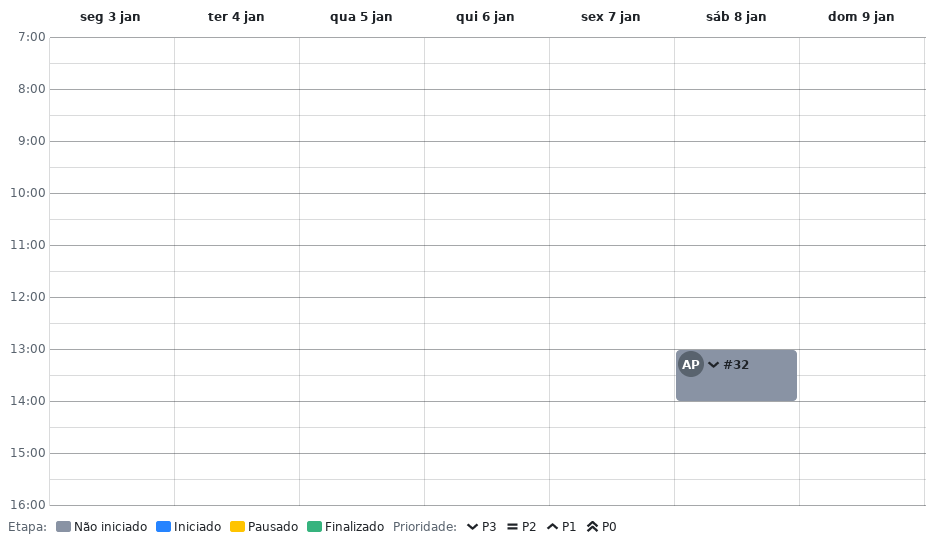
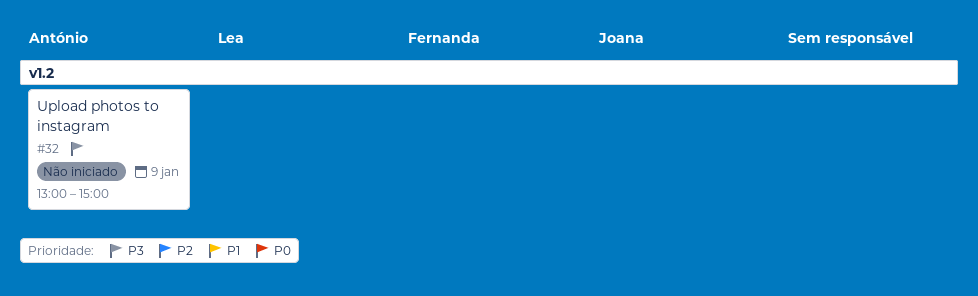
#32, day: Jan 8 -> Jan 9
#32, ends: 14:00 -> 15:00

